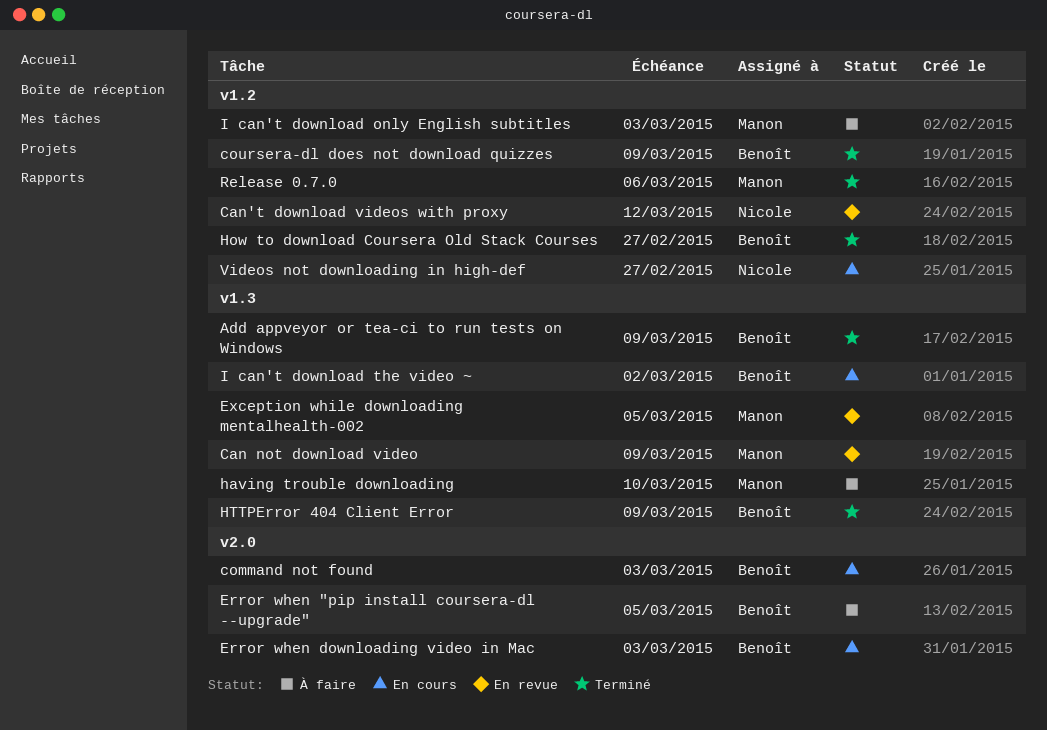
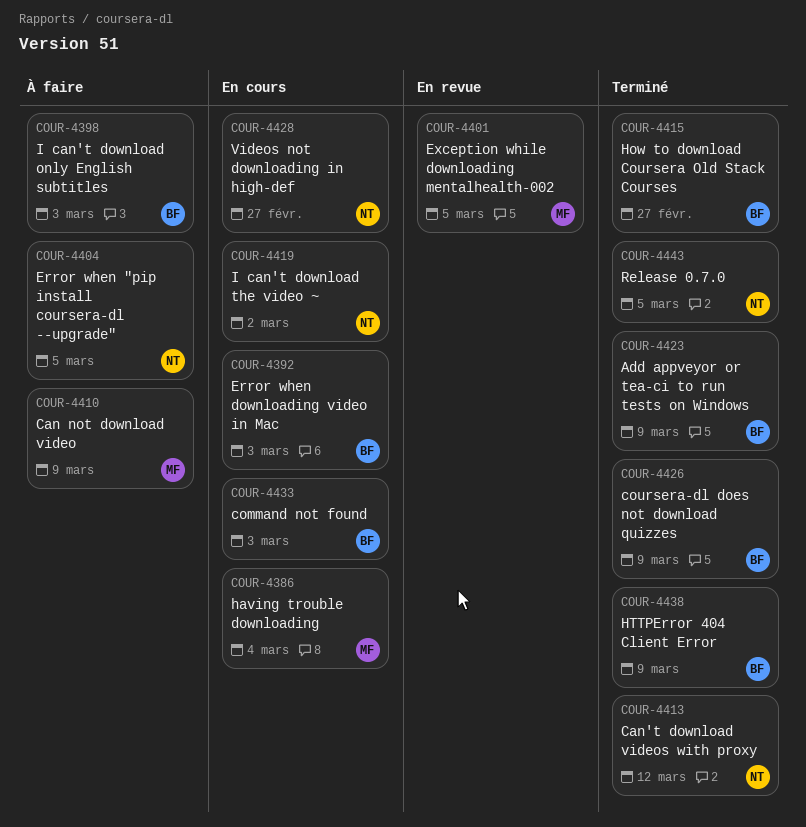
Can not download video, status: En revue -> À faire
Can't download videos with proxy, status: En revue -> Terminé
Error when "pip install coursera-dl --upgrade", owner: Benoît -> Nicole
having trouble downloading, status: À faire -> En cours
having trouble downloading, due: Mar 10 -> Mar 4
I can't download only English subtitles, owner: Manon -> Benoît
I can't download the video ~, owner: Benoît -> Nicole
Release 0.7.0, owner: Manon -> Nicole
Release 0.7.0, due: Mar 6 -> Mar 5

